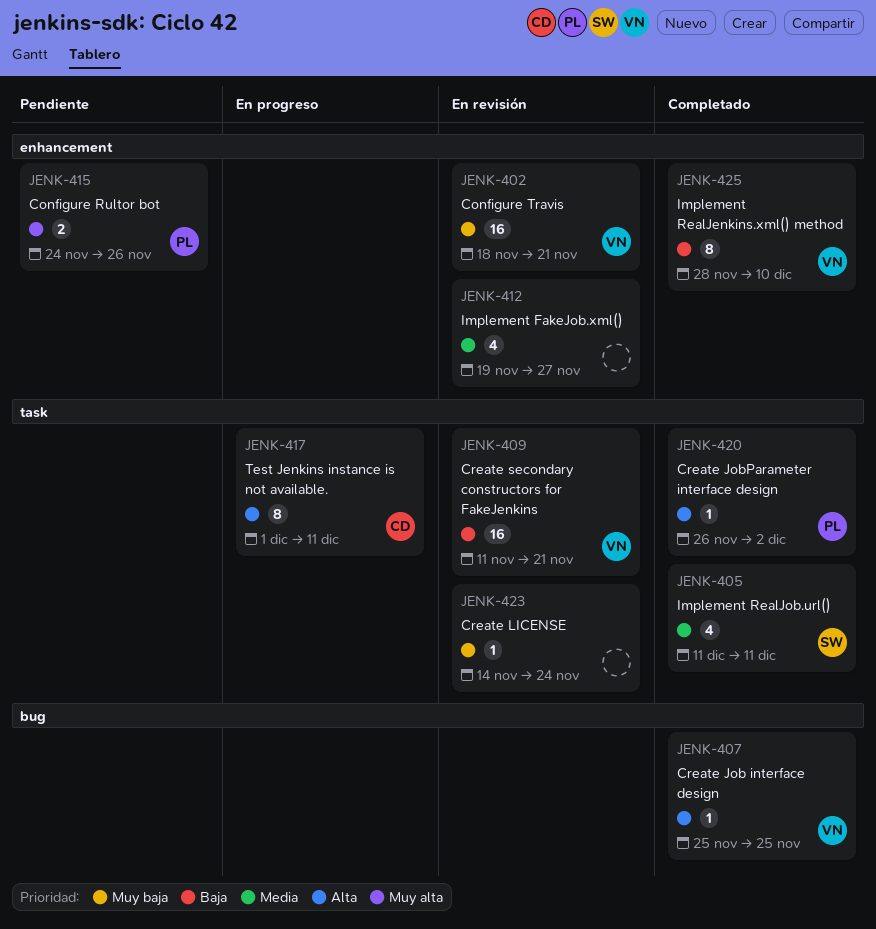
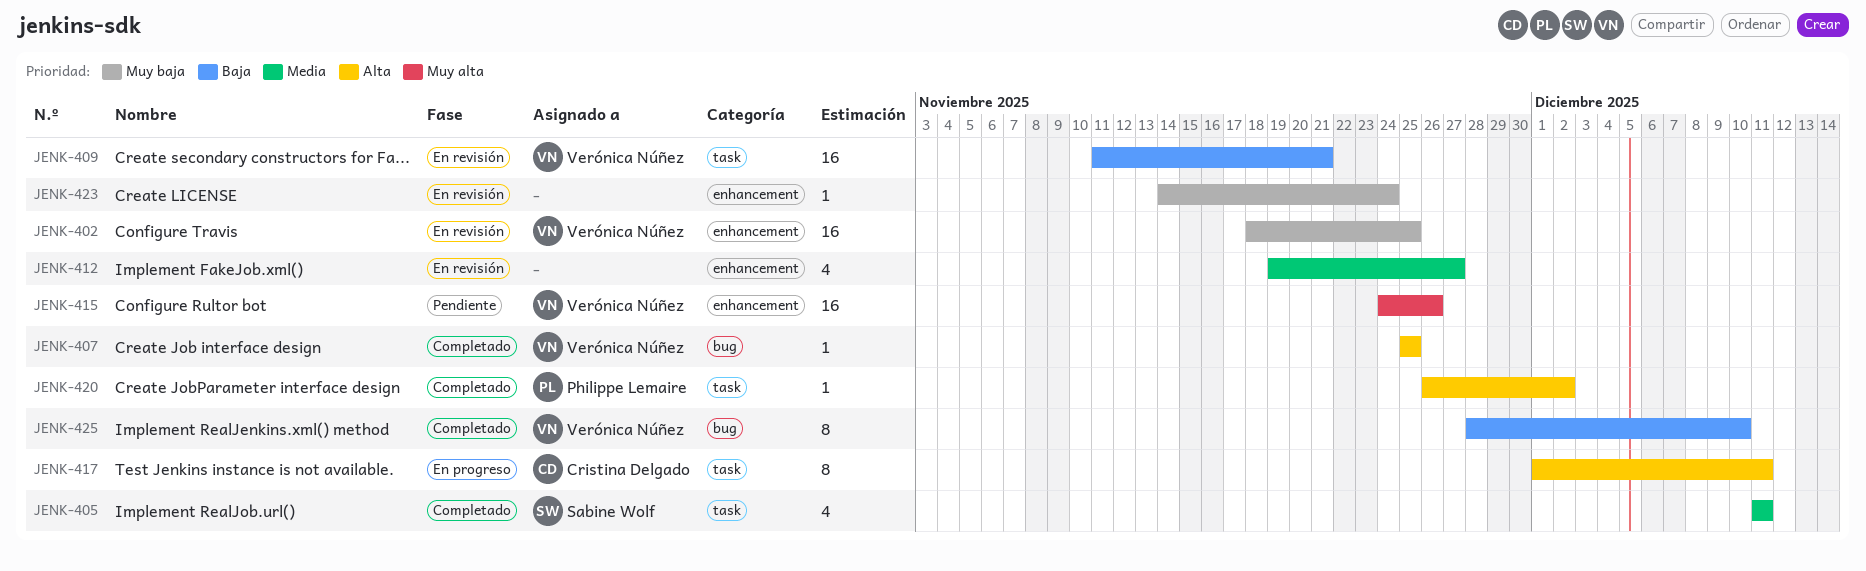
JENK-402, due: Nov 21 -> Nov 25
JENK-415, owner: Philippe Lemaire -> Verónica Núñez
JENK-415, estimate: 2 -> 16
JENK-423, label: task -> enhancement
JENK-425, label: enhancement -> bug

